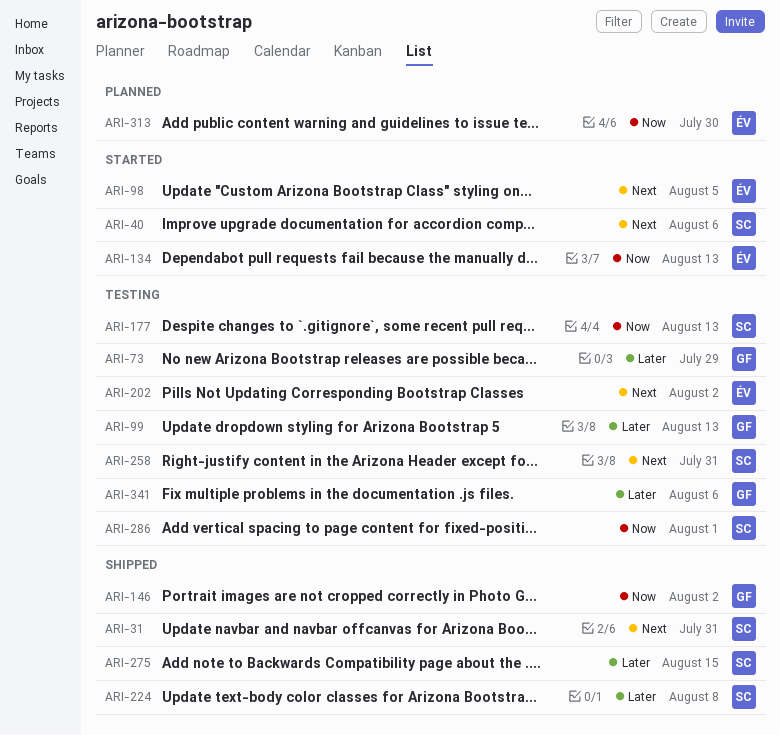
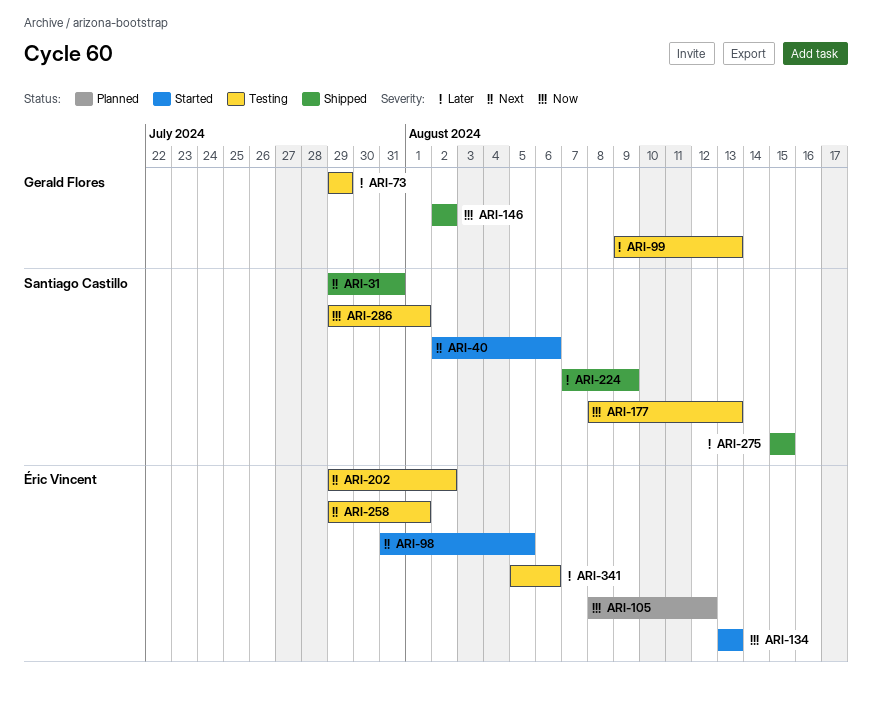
ARI-105: none -> present
ARI-224, due: Aug 8 -> Aug 9
ARI-258, owner: Santiago Castillo -> Éric Vincent
ARI-258, due: Jul 31 -> Aug 1
ARI-313: present -> none
ARI-341, owner: Gerald Flores -> Éric Vincent

